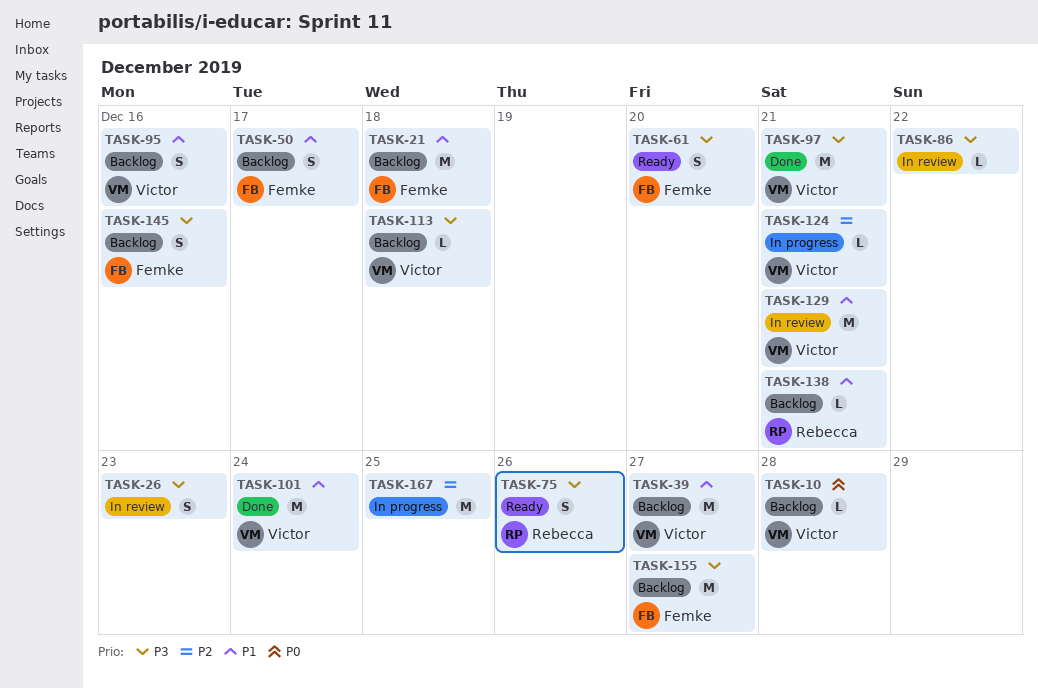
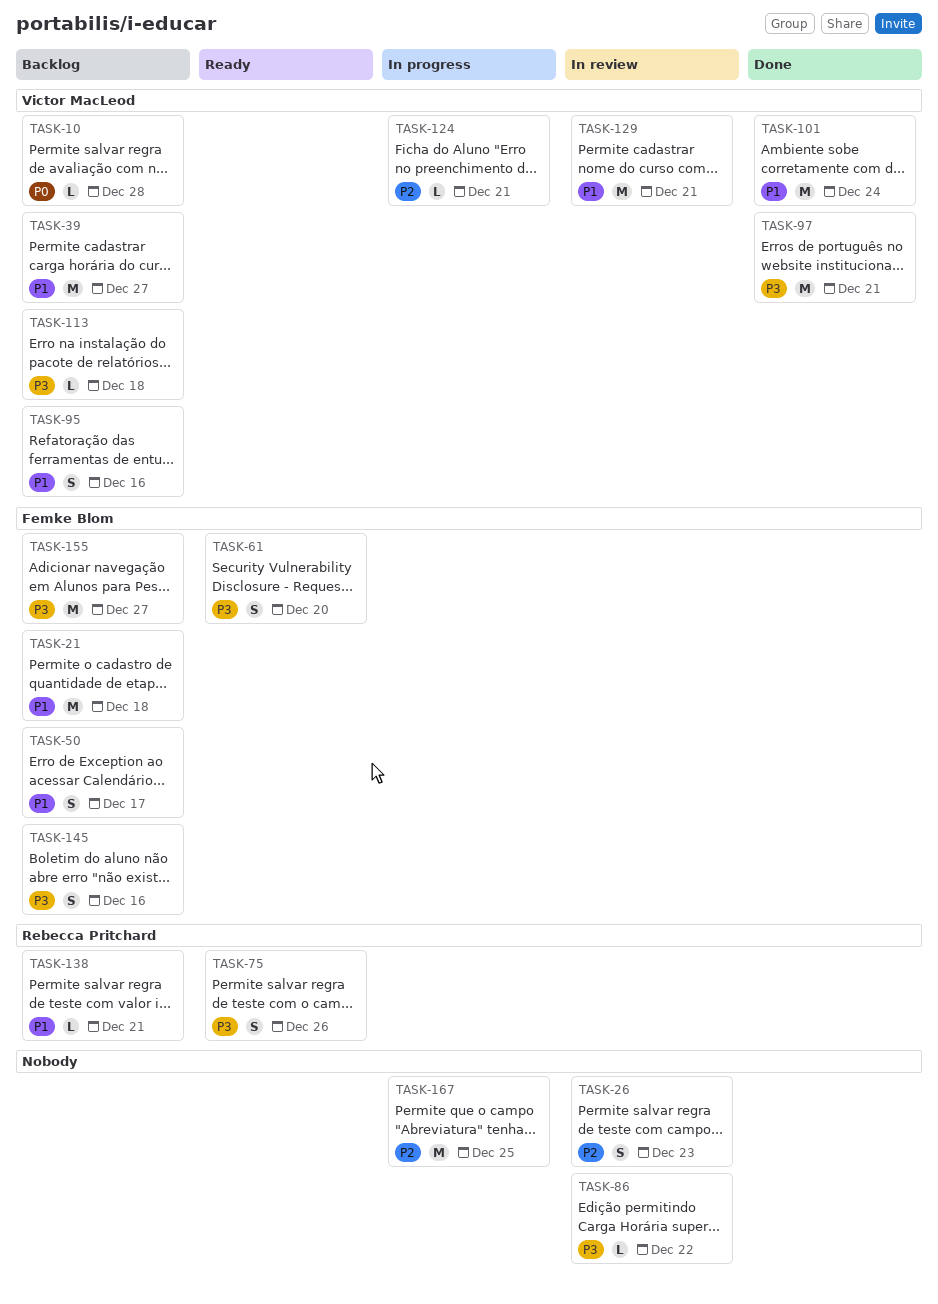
TASK-26, priority: P3 -> P2

